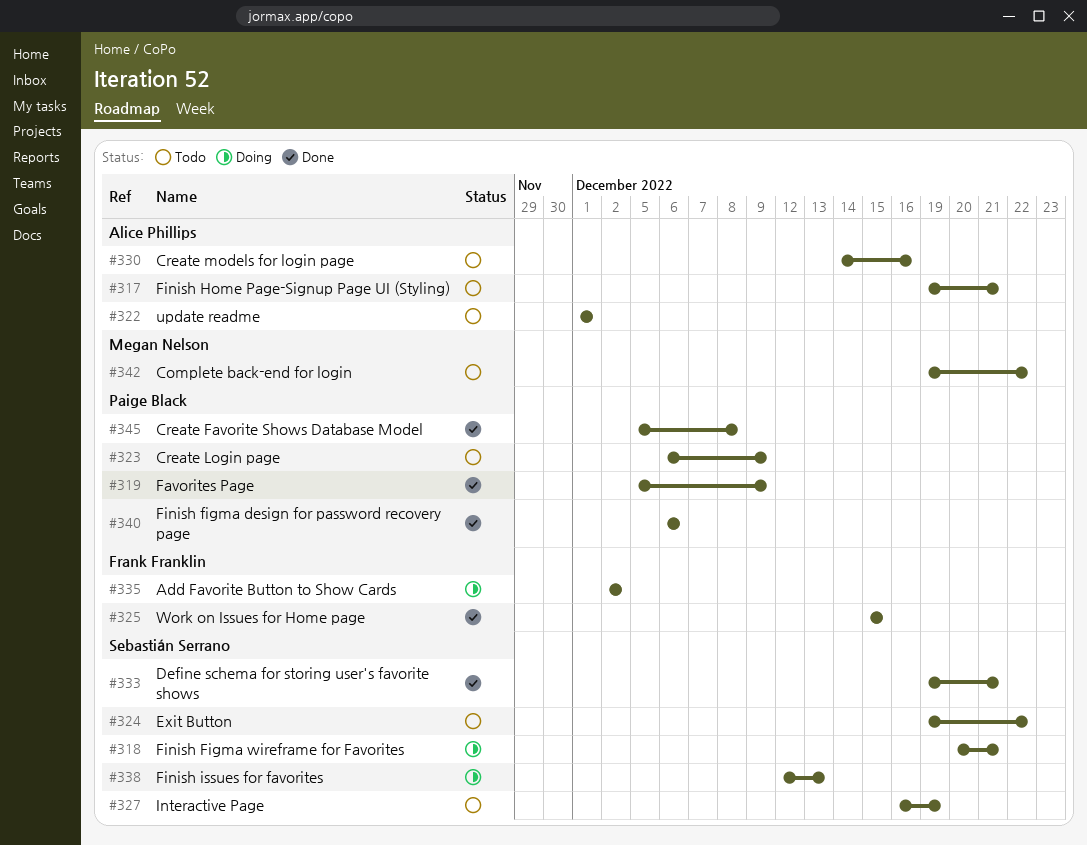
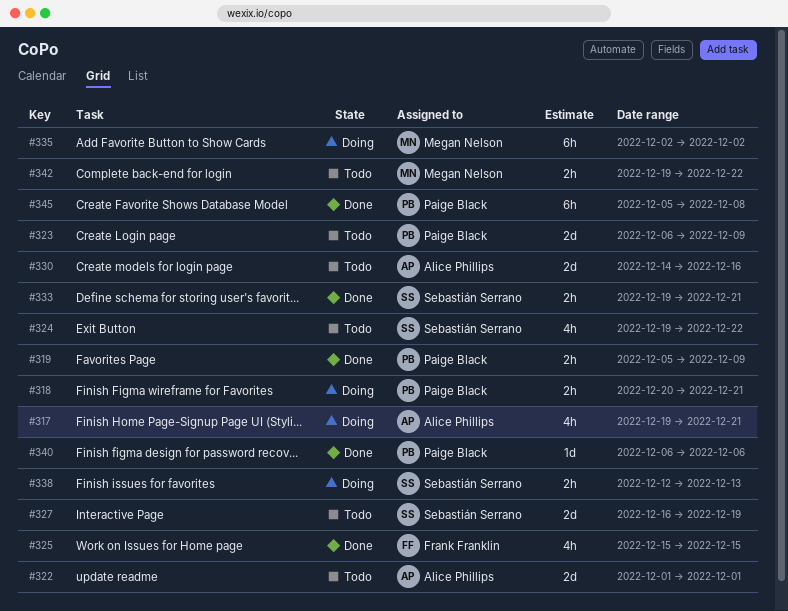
#317, status: Todo -> Doing
#318, owner: Sebastián Serrano -> Paige Black
#335, owner: Frank Franklin -> Megan Nelson

